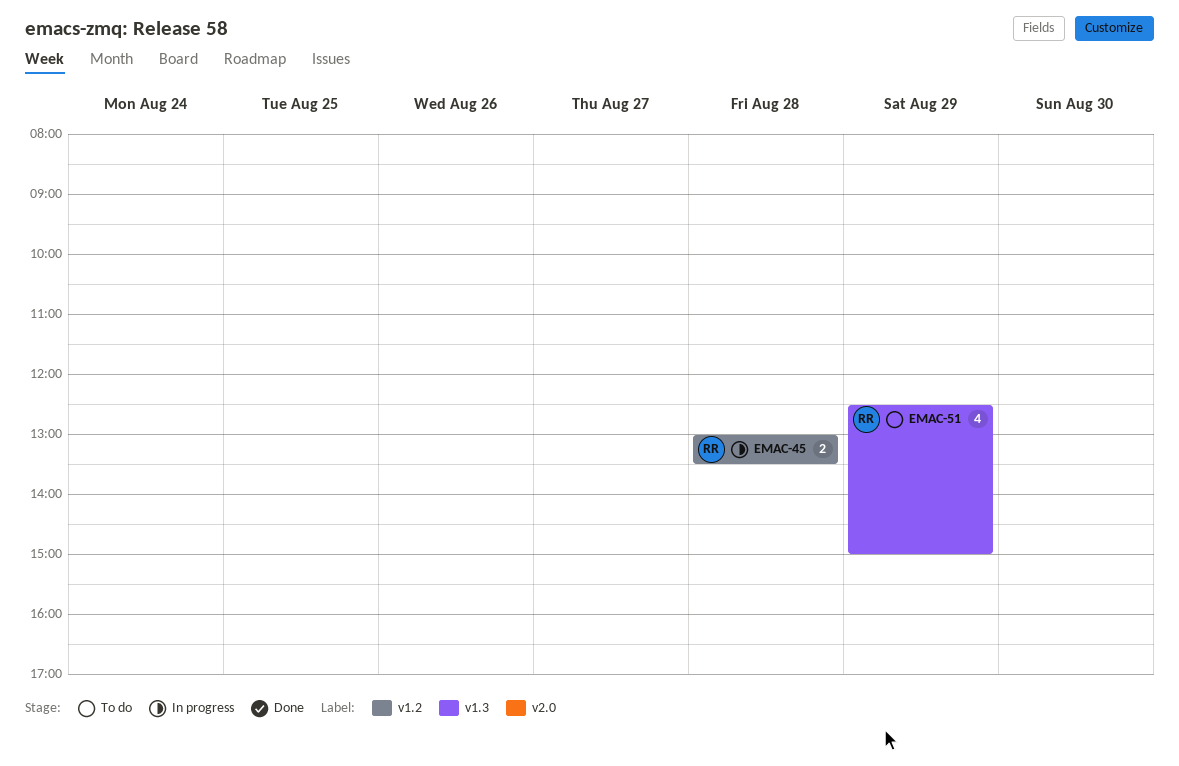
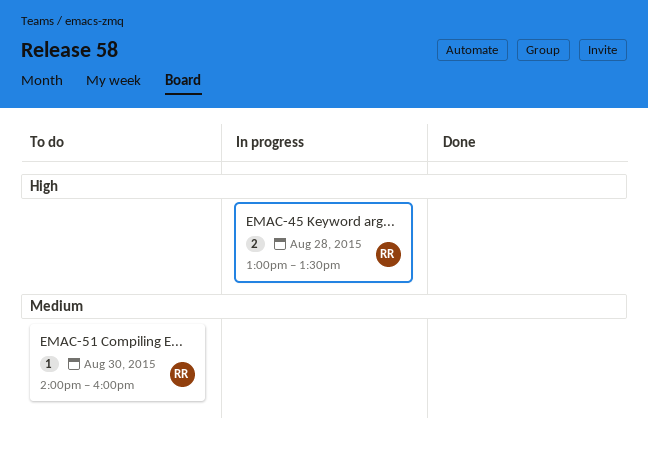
EMAC-51, estimate: 4 -> 1
EMAC-51, day: Aug 29 -> Aug 30
EMAC-51, begins: 12:30 -> 14:00
EMAC-51, ends: 15:00 -> 16:00

